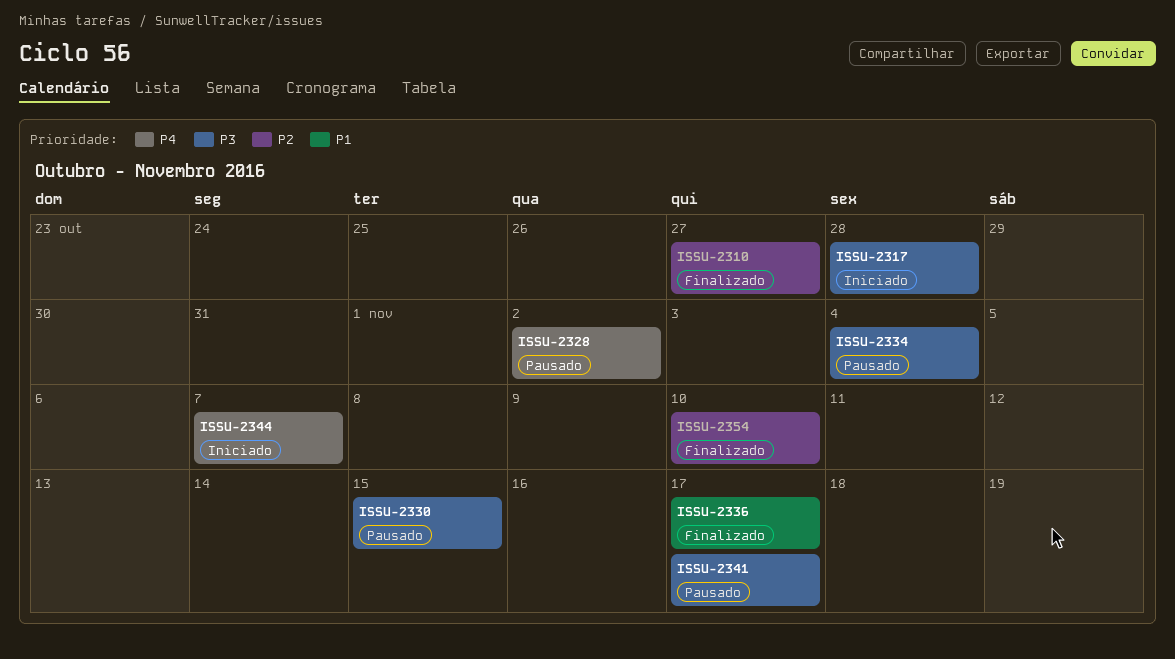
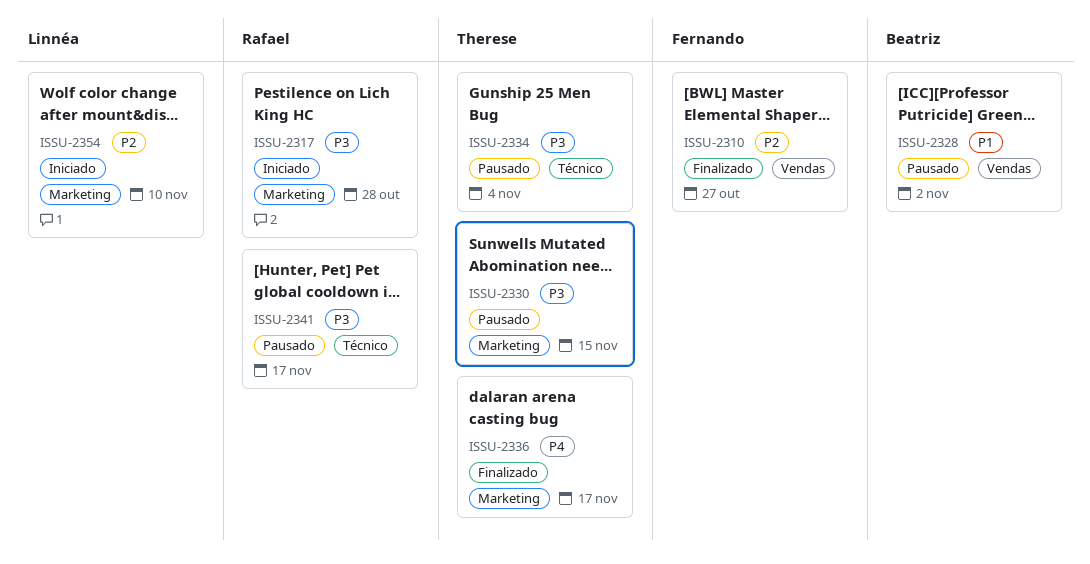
ISSU-2328, priority: P4 -> P1
ISSU-2336, priority: P1 -> P4
ISSU-2344: present -> none
ISSU-2354, status: Finalizado -> Iniciado

